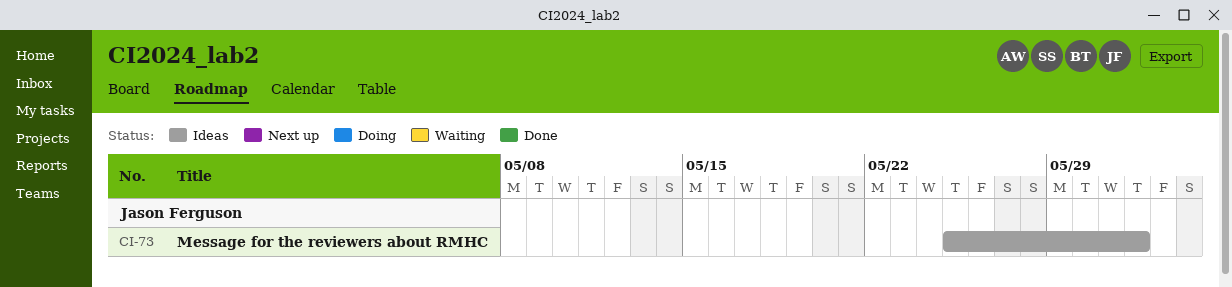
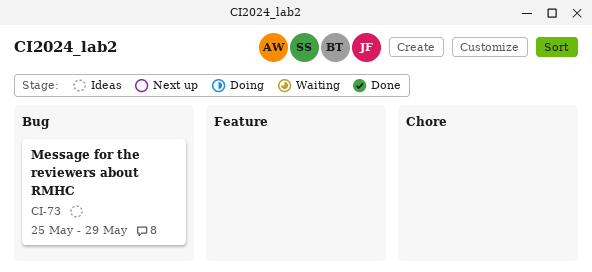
CI-73, due: Jun 1 -> May 29

